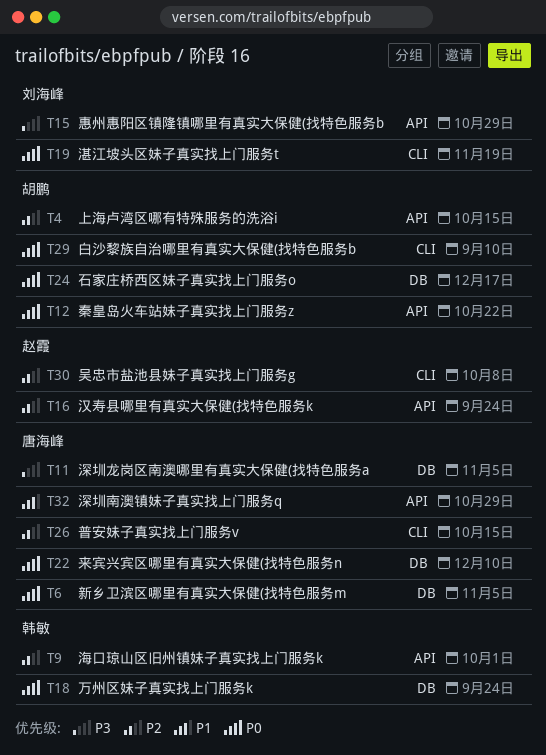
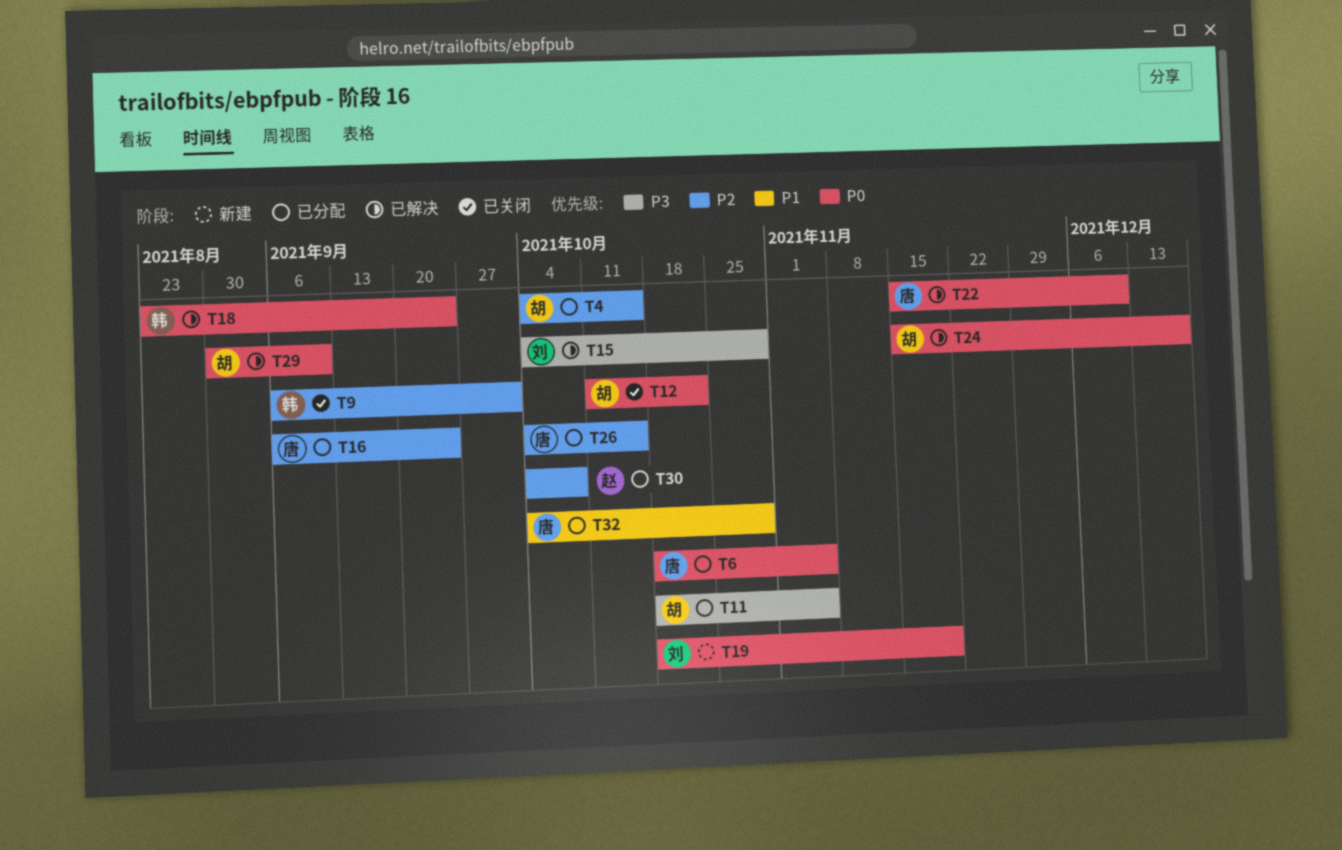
T11, owner: 唐海峰 -> 胡鹏
T16, owner: 赵霞 -> 唐海峰

